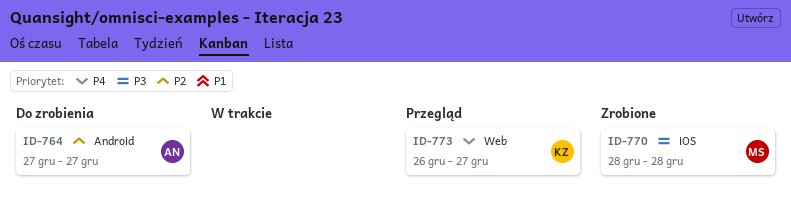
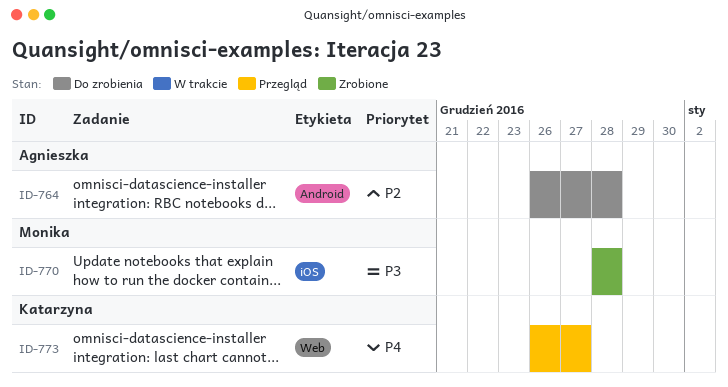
ID-764, start: Dec 27 -> Dec 26
ID-764, due: Dec 27 -> Dec 28

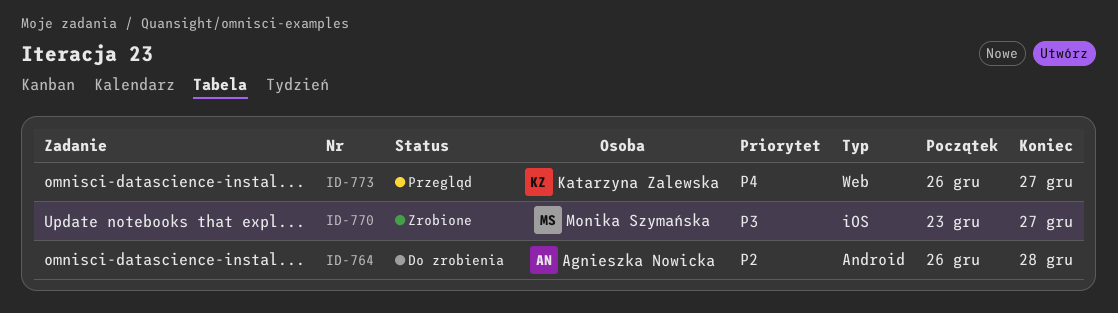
ID-770, start: Dec 28 -> Dec 23
ID-770, due: Dec 28 -> Dec 27

